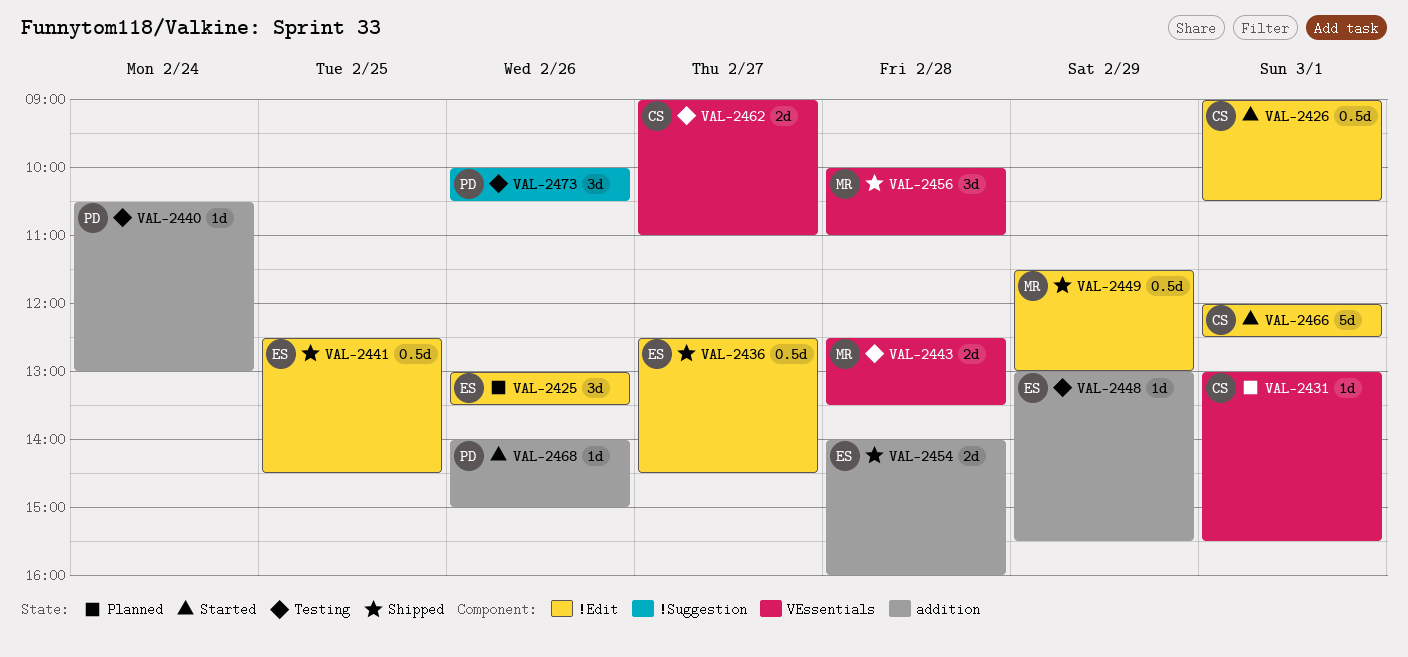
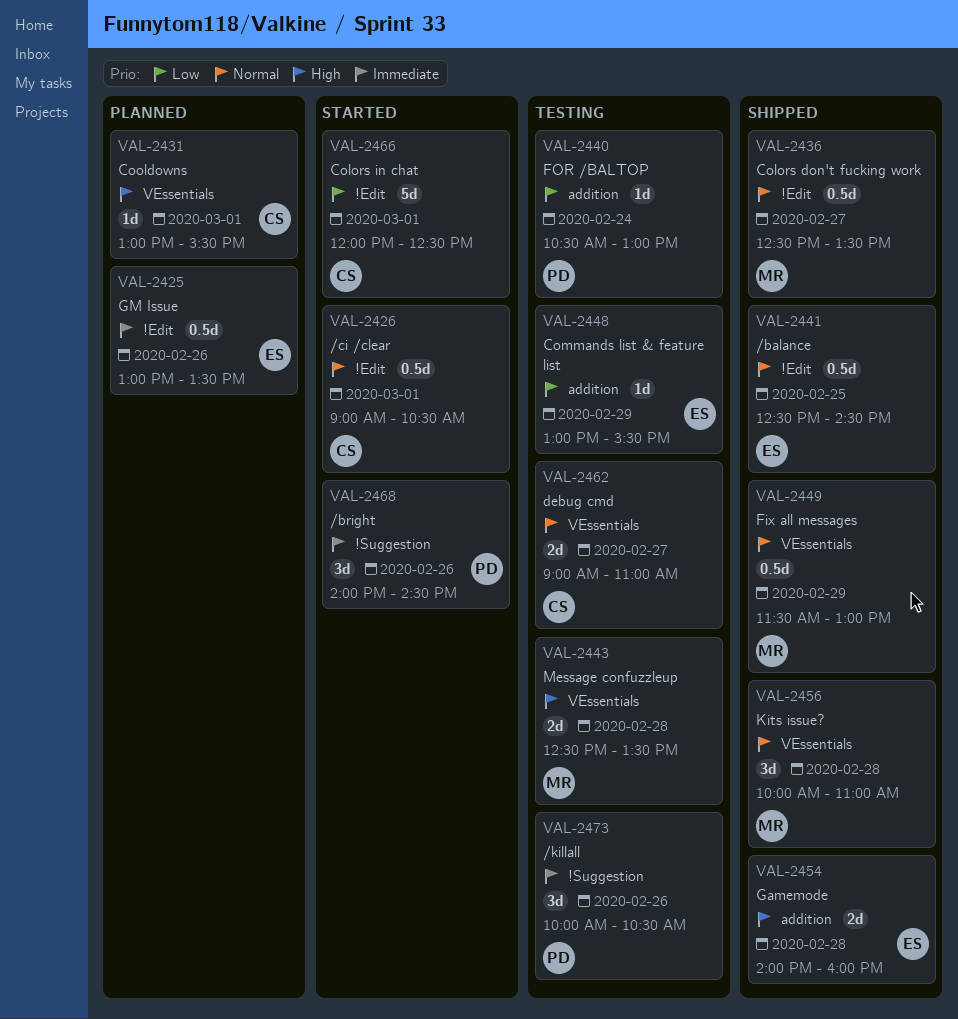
VAL-2425, estimate: 3d -> 0.5d
VAL-2436, owner: ES -> MR
VAL-2436, ends: 14:30 -> 13:30
VAL-2449, label: !Edit -> VEssentials
VAL-2468, label: addition -> !Suggestion
VAL-2468, estimate: 1d -> 3d
VAL-2468, ends: 15:00 -> 14:30

